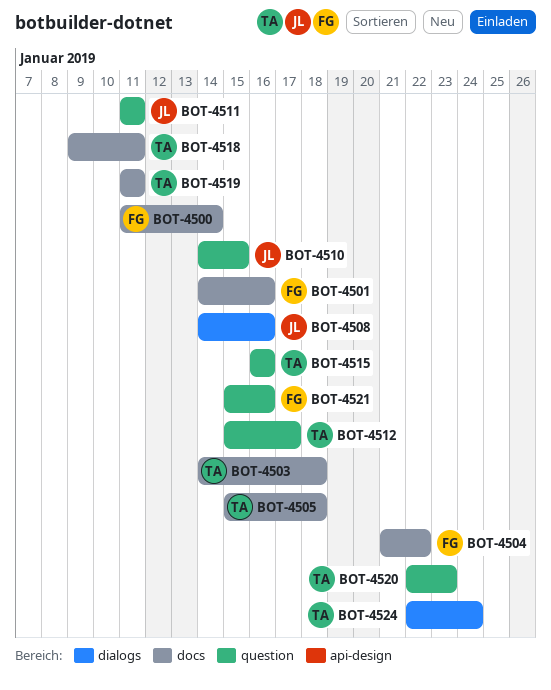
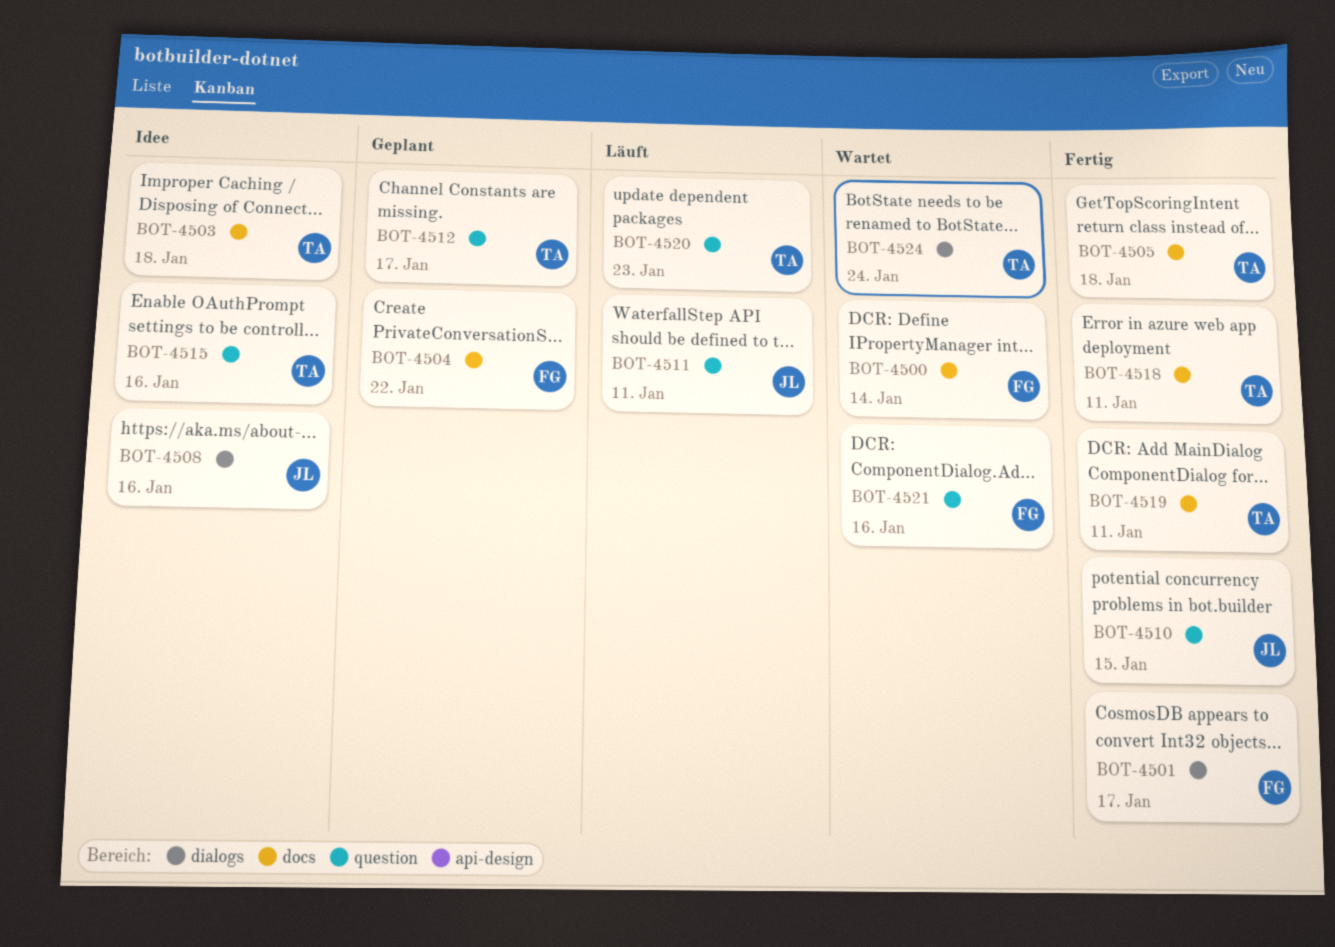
BOT-4501, label: docs -> dialogs
BOT-4501, due: Jan 16 -> Jan 17

